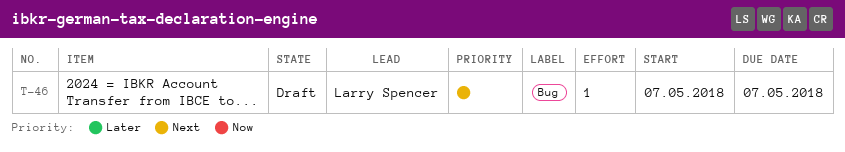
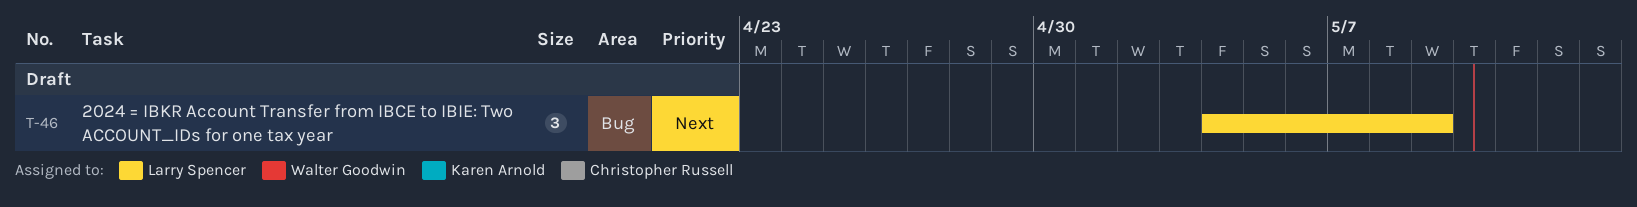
T-46, estimate: 1 -> 3
T-46, start: May 7 -> May 4
T-46, due: May 7 -> May 9

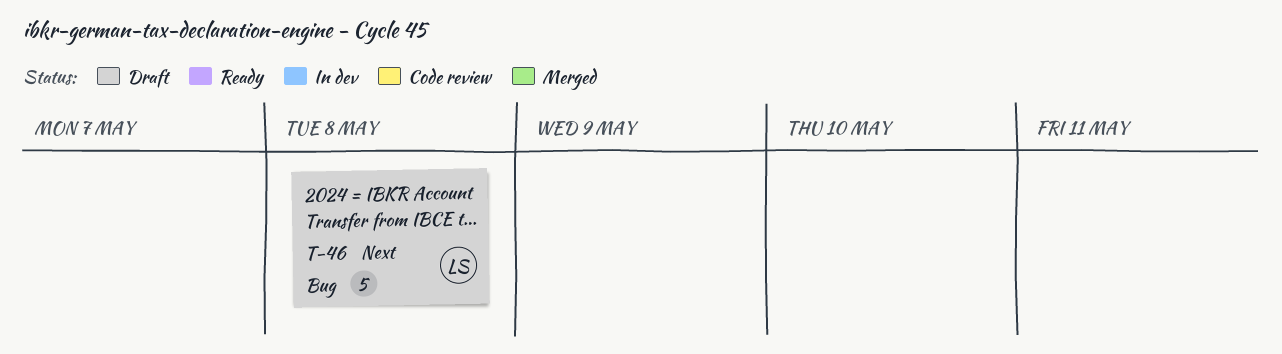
T-46, estimate: 3 -> 5
T-46, due: May 9 -> May 8

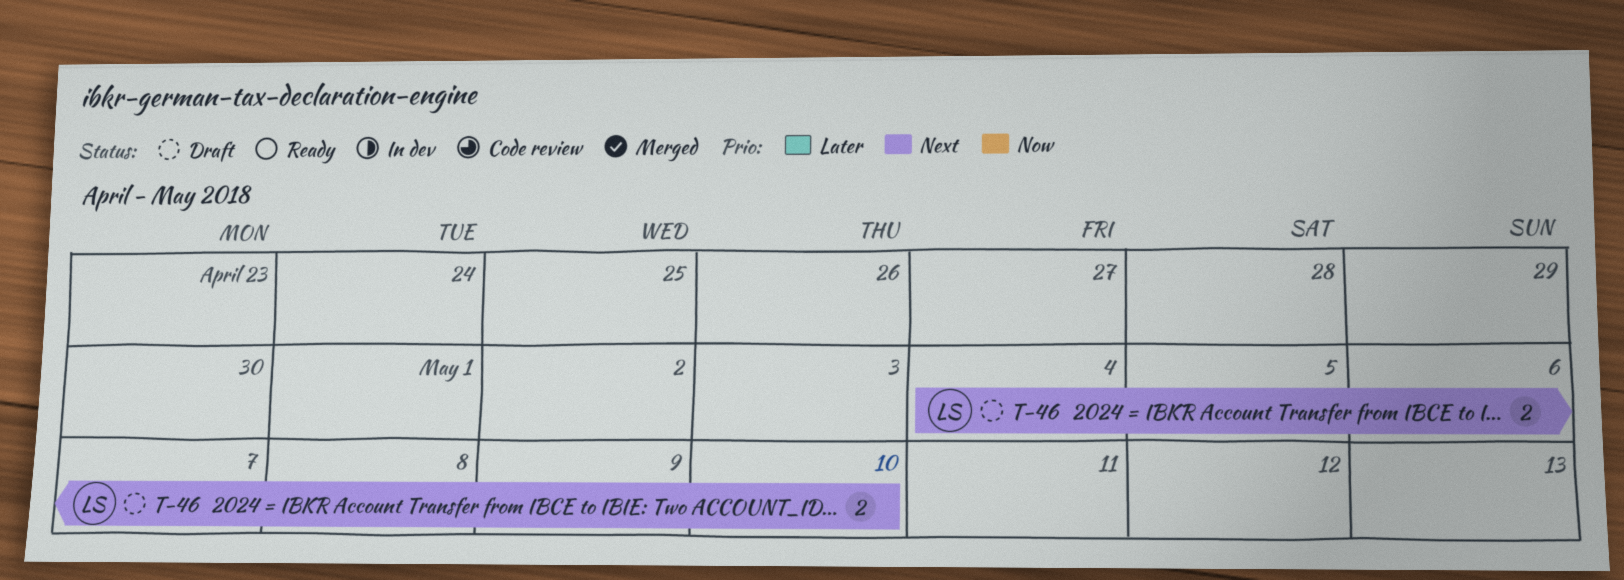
T-46, estimate: 5 -> 2
T-46, due: May 8 -> May 10

